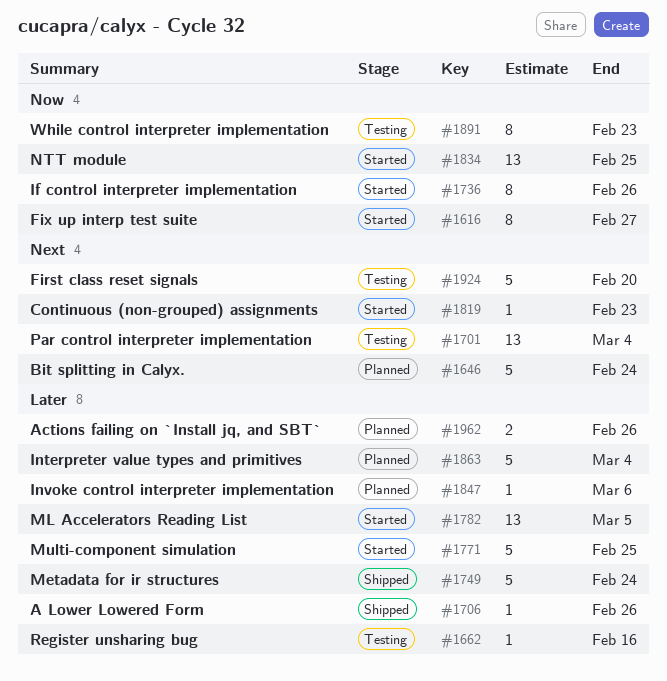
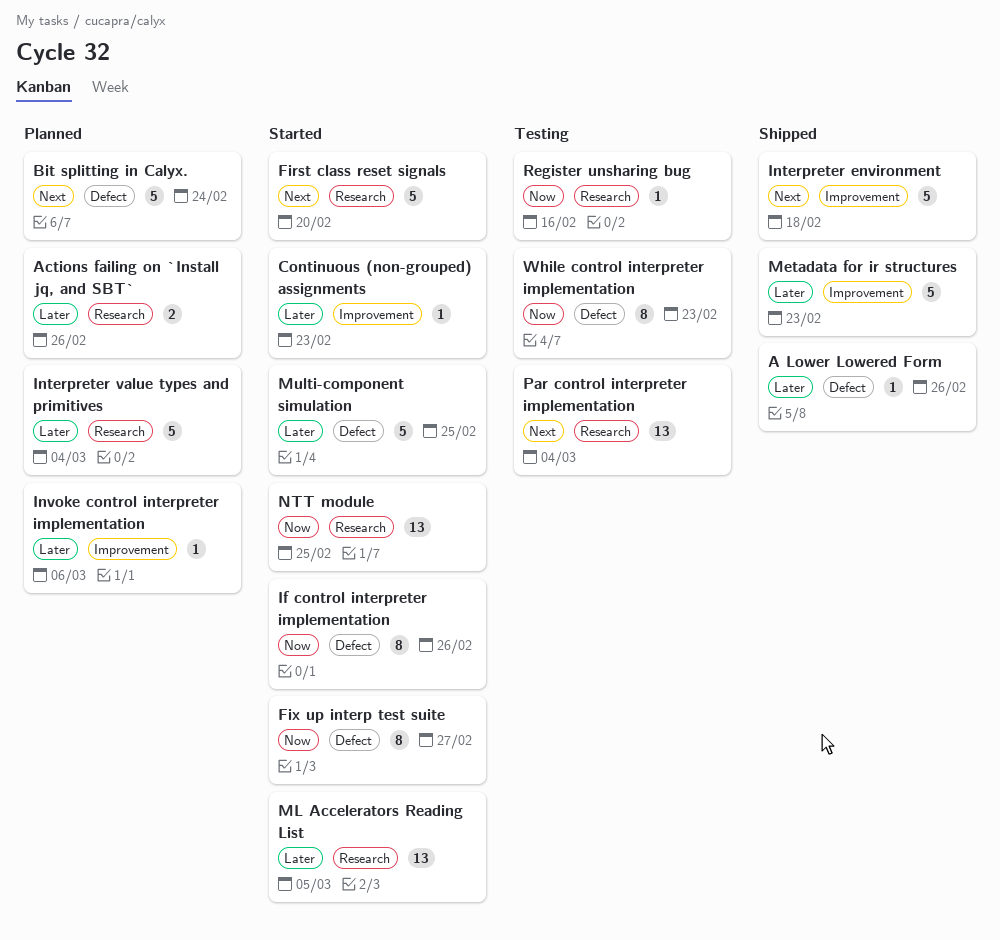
Continuous (non-grouped) assignments, priority: Next -> Later
First class reset signals, status: Testing -> Started
Interpreter environment: none -> present
Metadata for ir structures, due: Feb 24 -> Feb 23
Register unsharing bug, priority: Later -> Now

